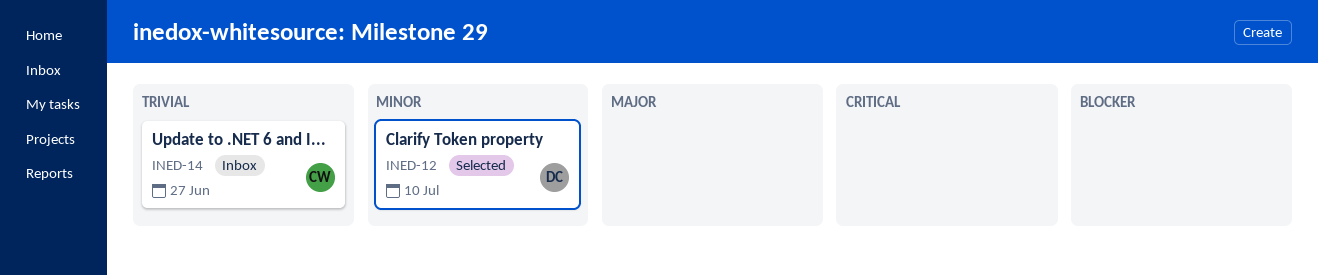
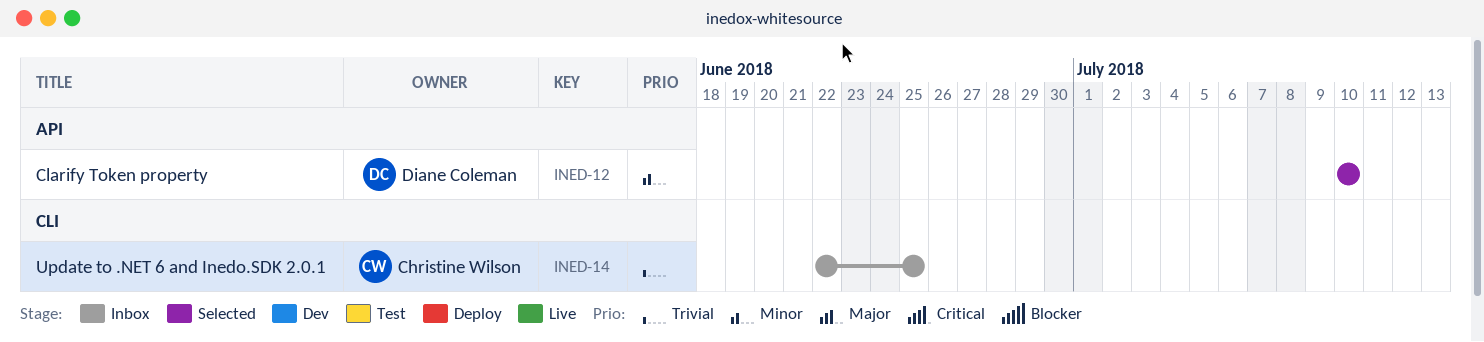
INED-14, due: Jun 27 -> Jun 25

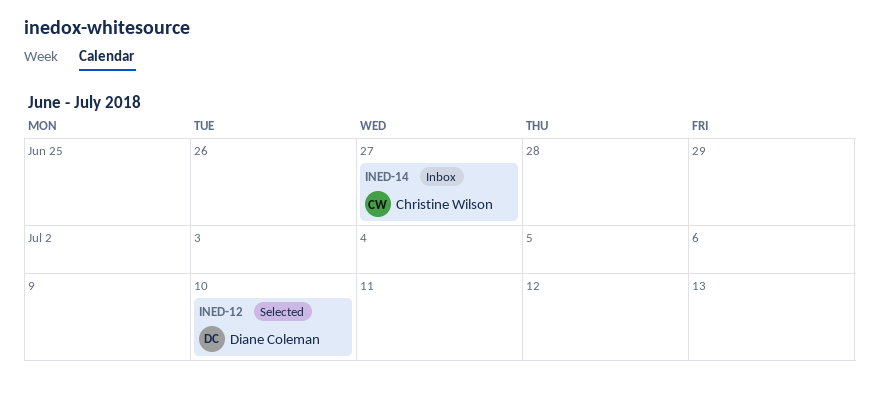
INED-14, due: Jun 25 -> Jun 27

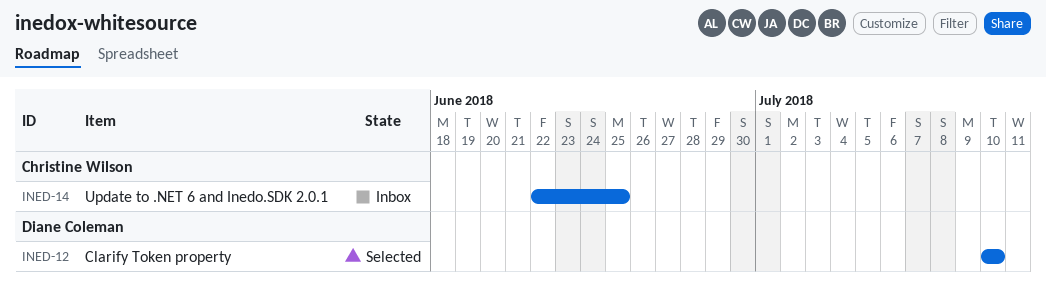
INED-14, due: Jun 27 -> Jun 25

